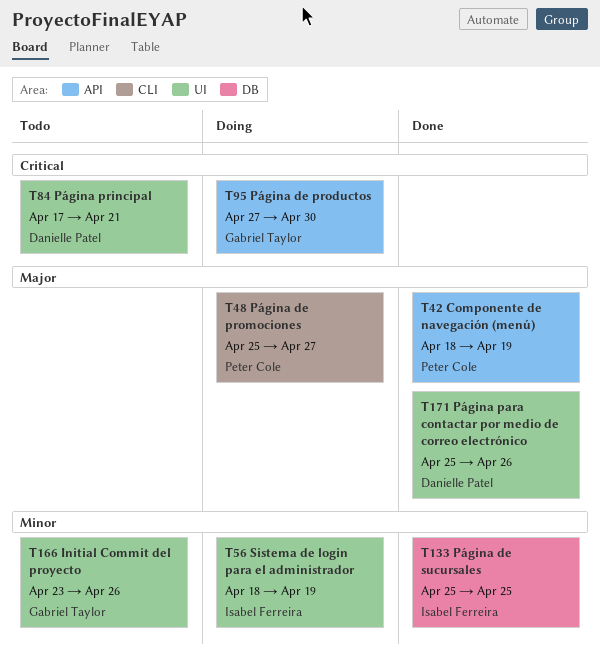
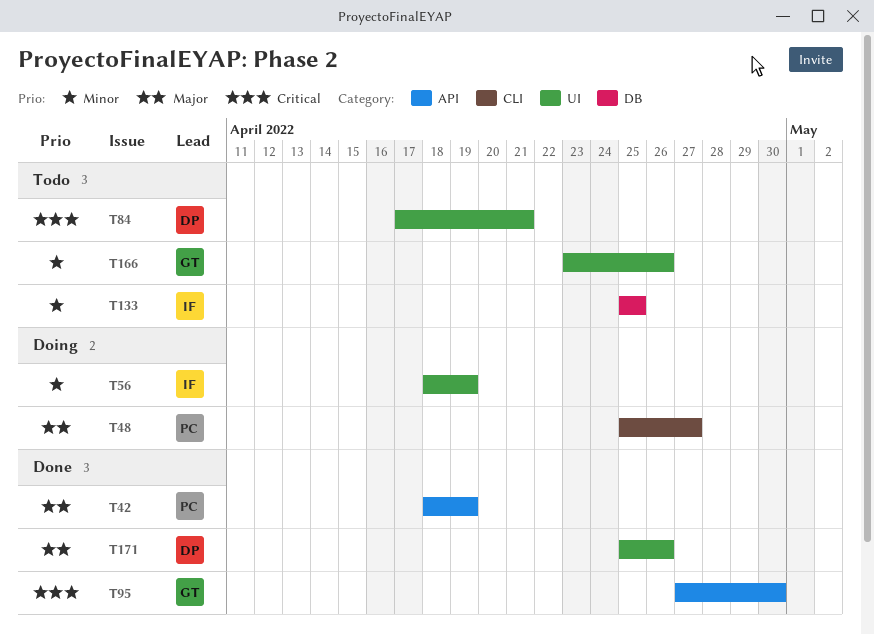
T95, status: Doing -> Done
T133, status: Done -> Todo

